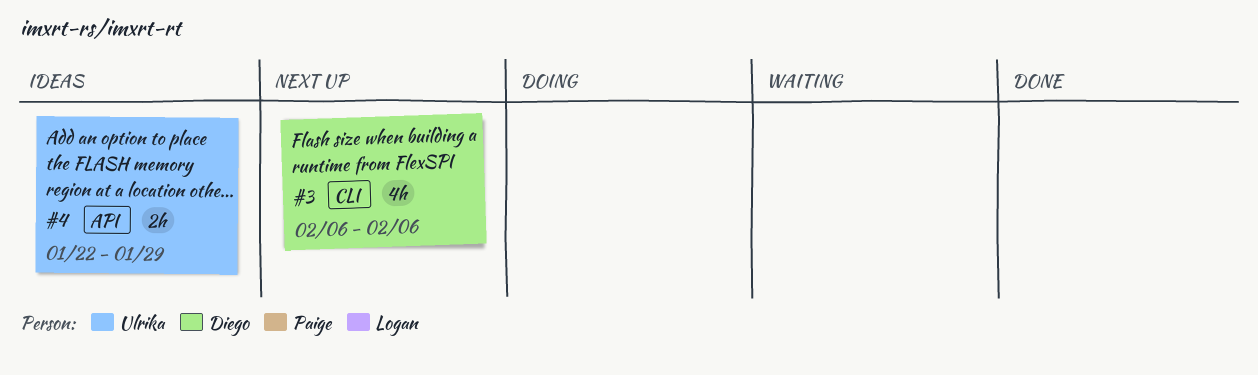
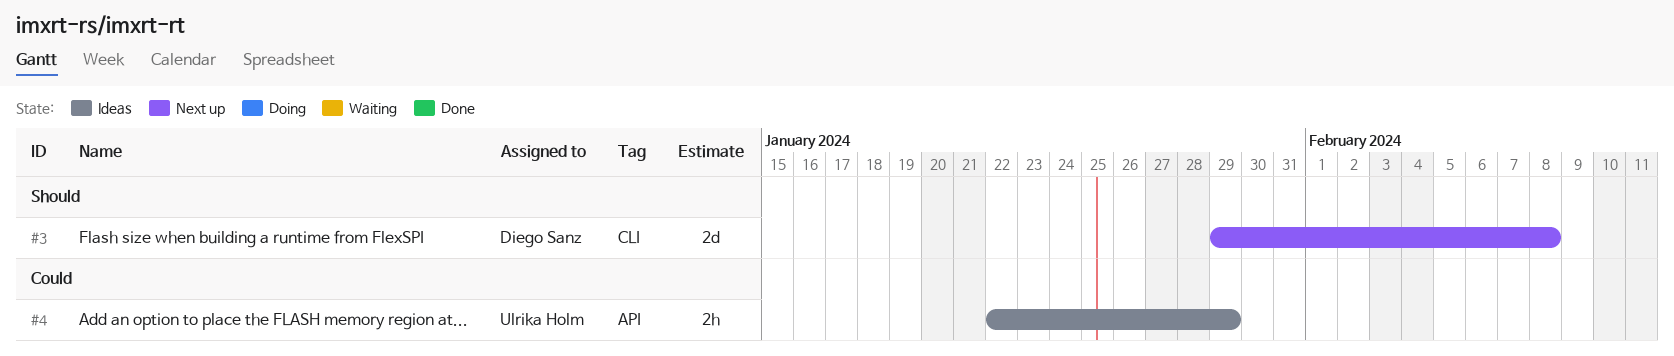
#3, estimate: 4h -> 2d
#3, start: Feb 6 -> Jan 29
#3, due: Feb 6 -> Feb 8

